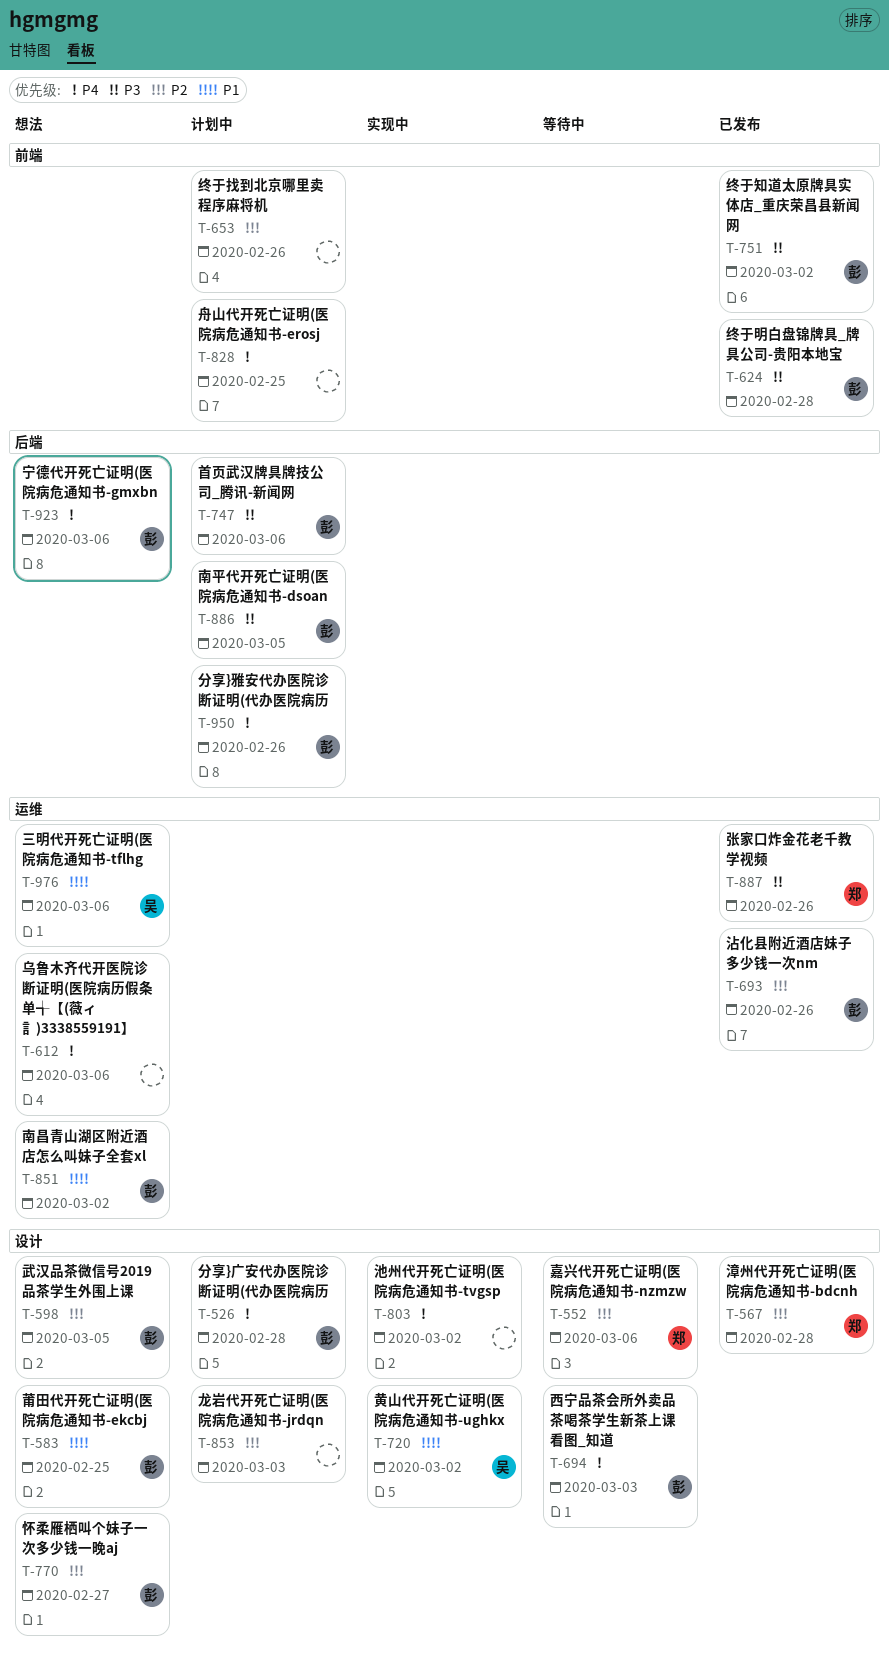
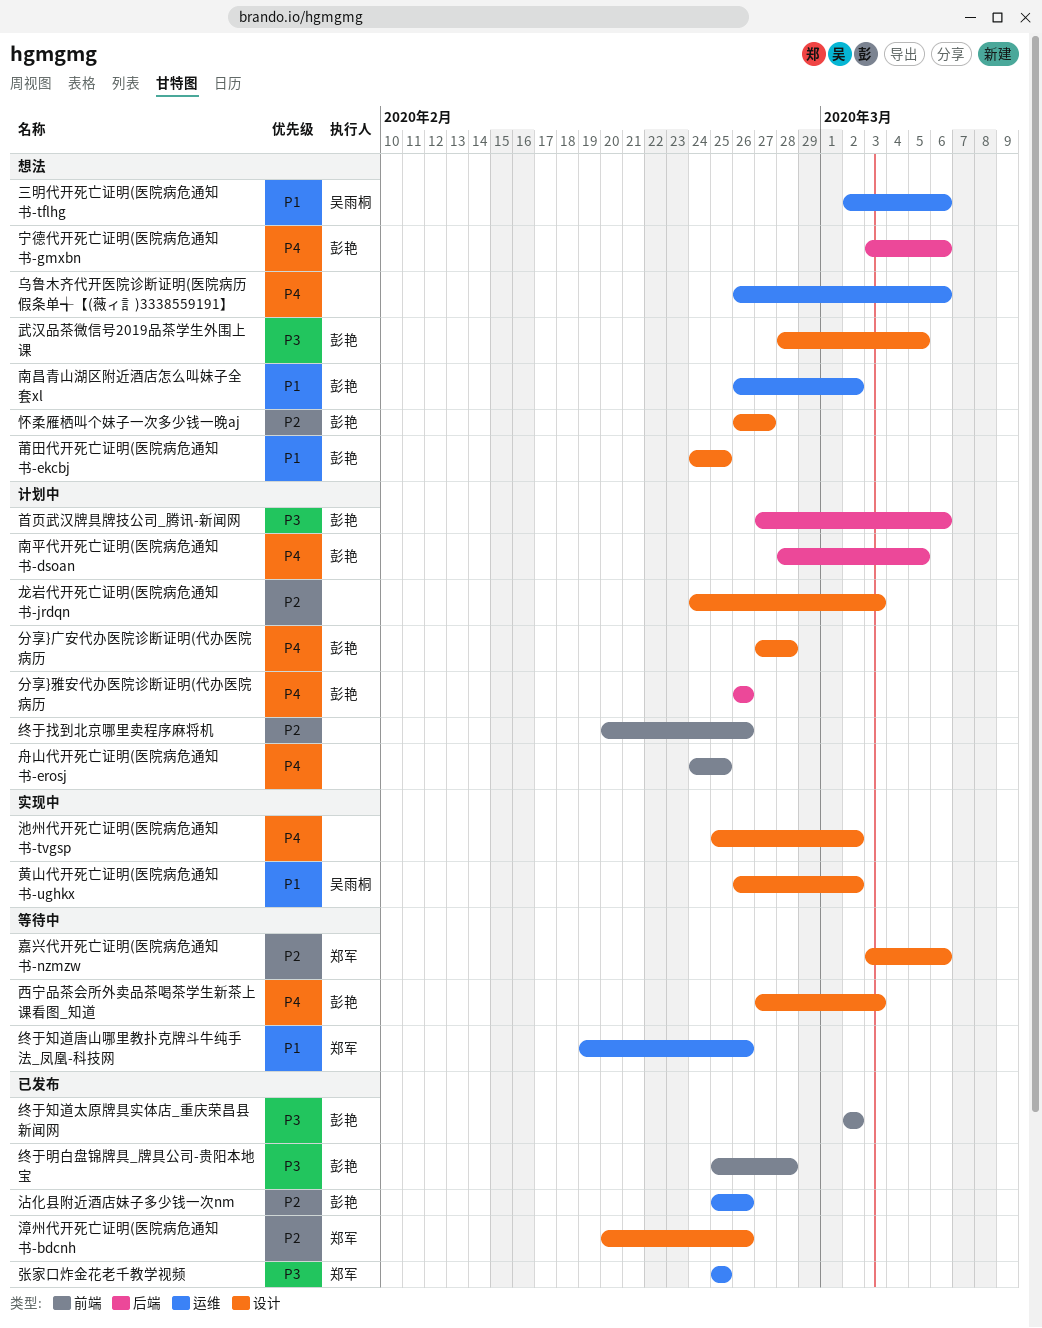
南平代开死亡证明(医院病危通知书-dsoan, priority: P3 -> P4
张家口炸金花老千教学视频, due: Feb 26 -> Feb 25
武汉品茶微信号2019品茶学生外围上课, priority: P2 -> P3
漳州代开死亡证明(医院病危通知书-bdcnh, due: Feb 28 -> Feb 26
终于知道唐山哪里教扑克牌斗牛纯手法_凤凰-科技网: none -> present

